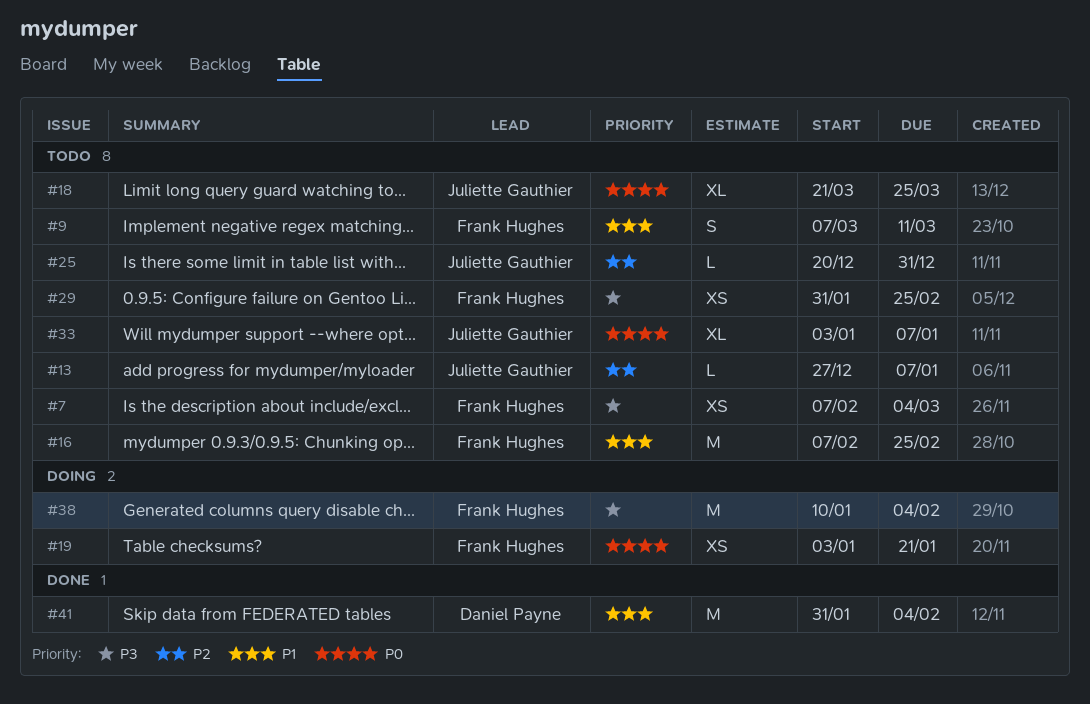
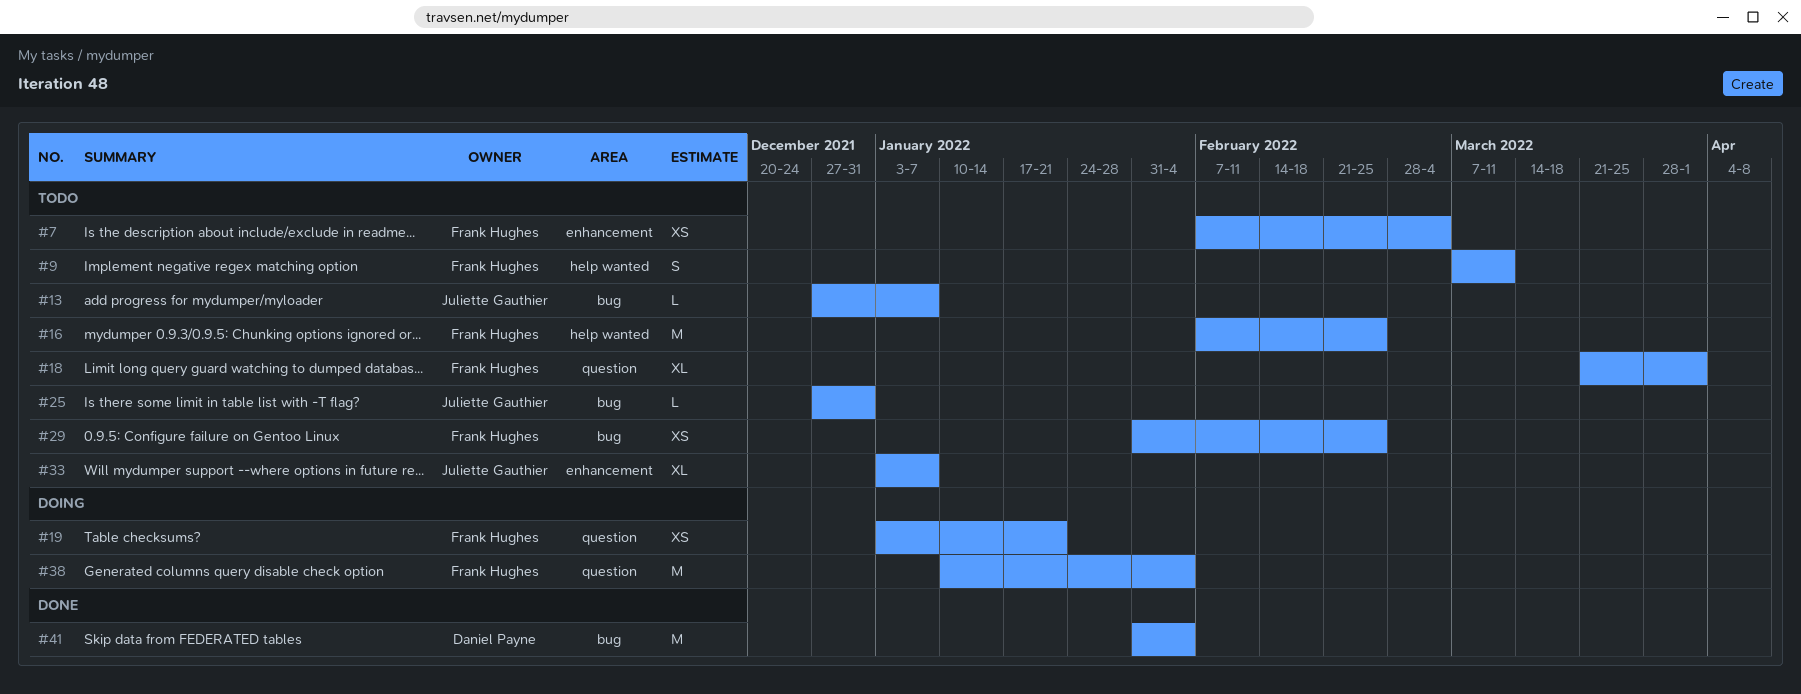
#18, owner: Juliette Gauthier -> Frank Hughes
#18, due: Mar 25 -> Apr 1
#25, start: Dec 20 -> Dec 27

